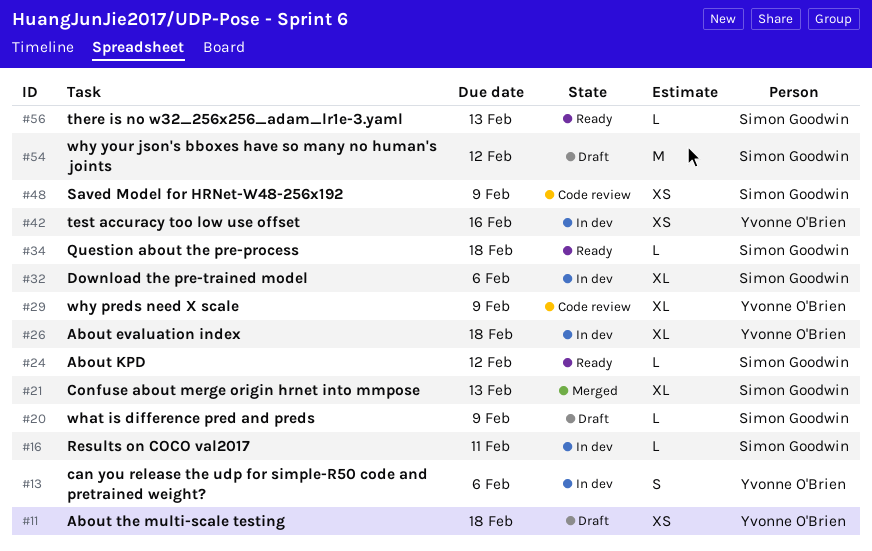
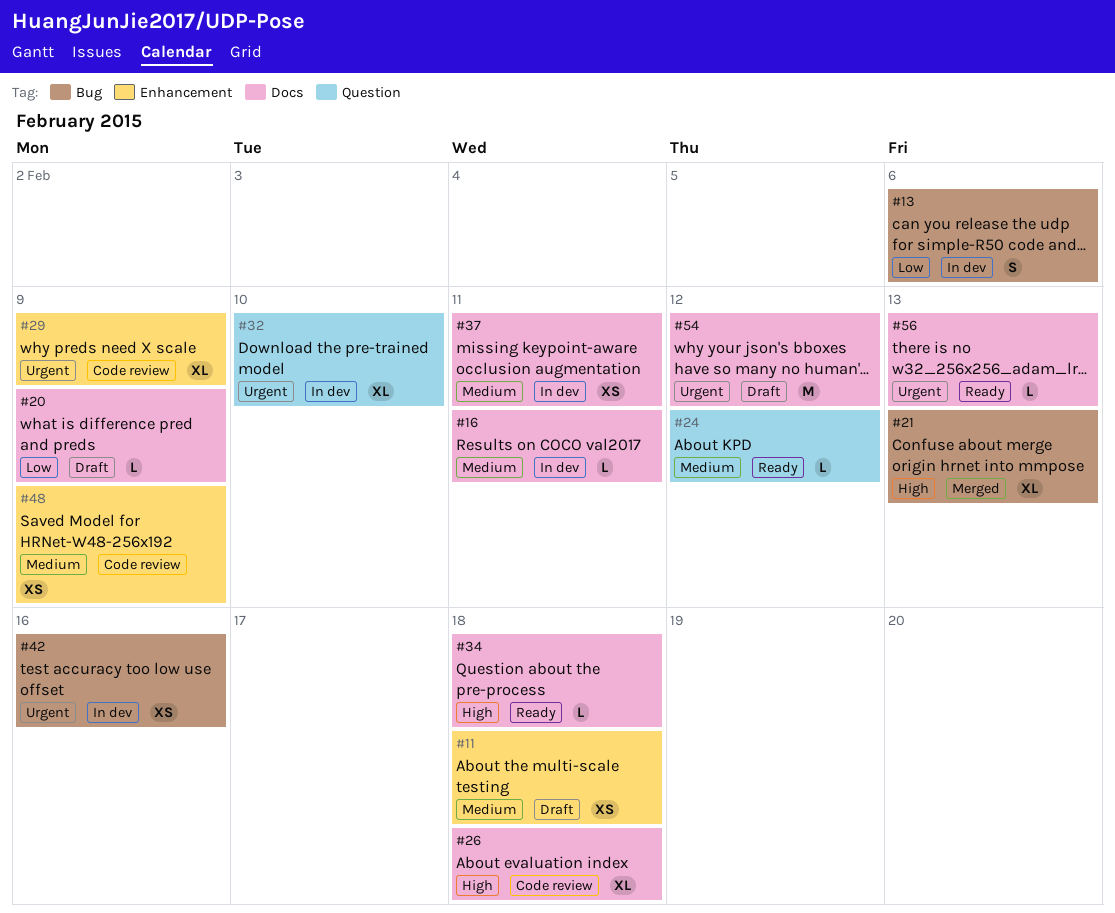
#26, status: In dev -> Code review
#32, due: Feb 6 -> Feb 10
#37: none -> present

